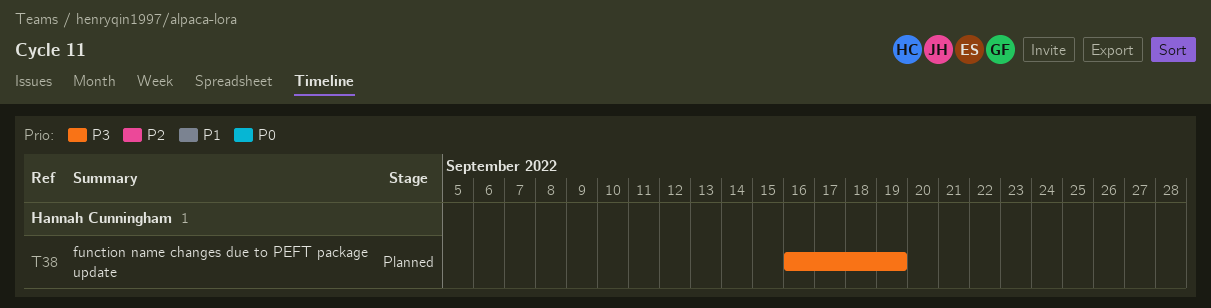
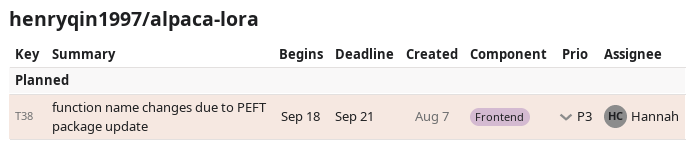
T38, start: Sep 16 -> Sep 18
T38, due: Sep 19 -> Sep 21

